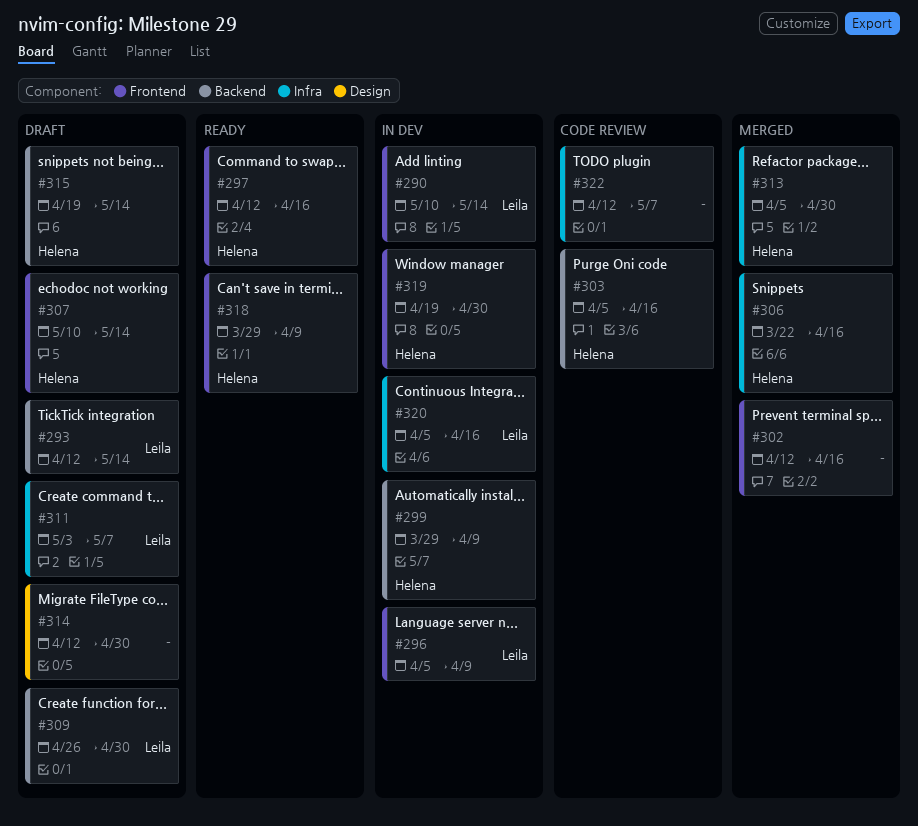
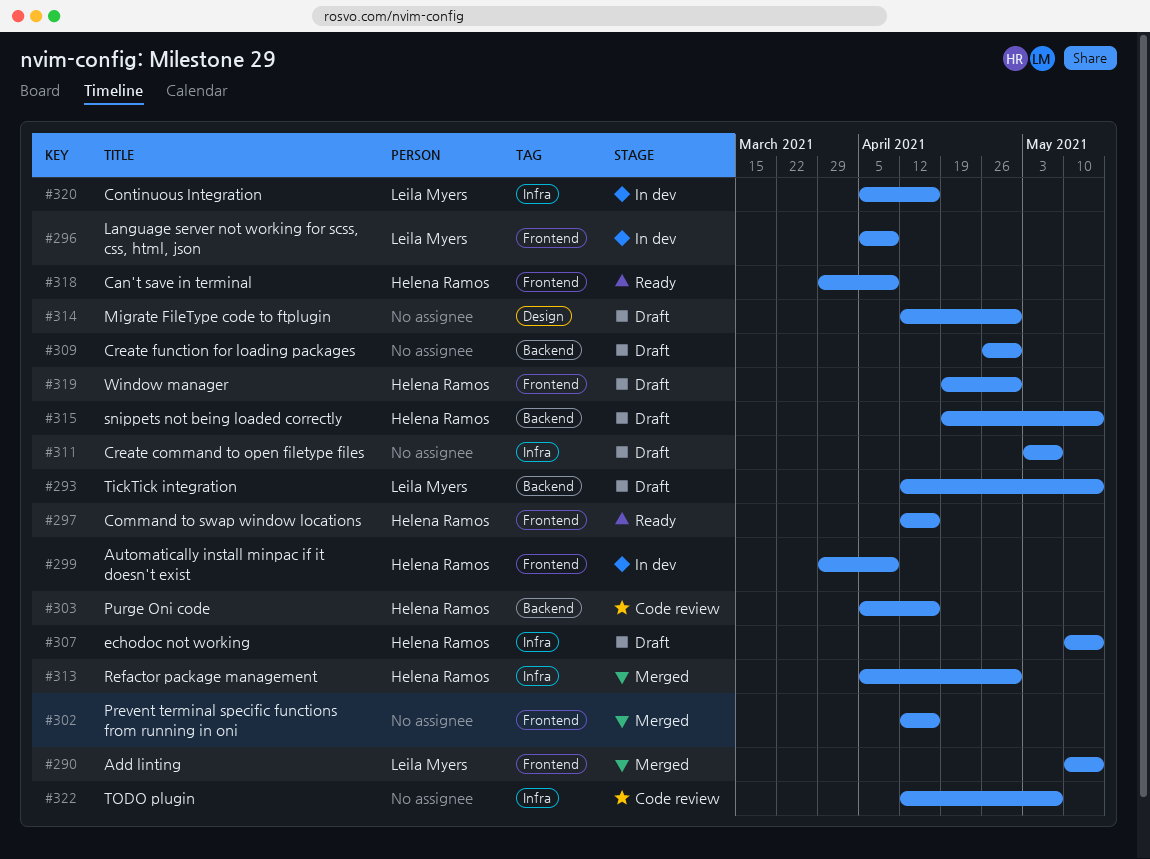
#290, status: In dev -> Merged
#299, label: Backend -> Frontend
#306: present -> none
#307, label: Frontend -> Infra
#309, owner: Leila Myers -> none
#311, owner: Leila Myers -> none
#319, status: In dev -> Draft

